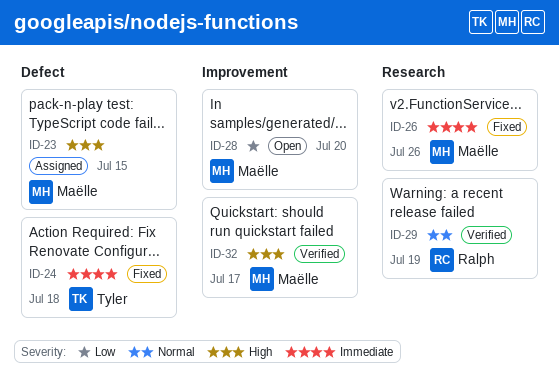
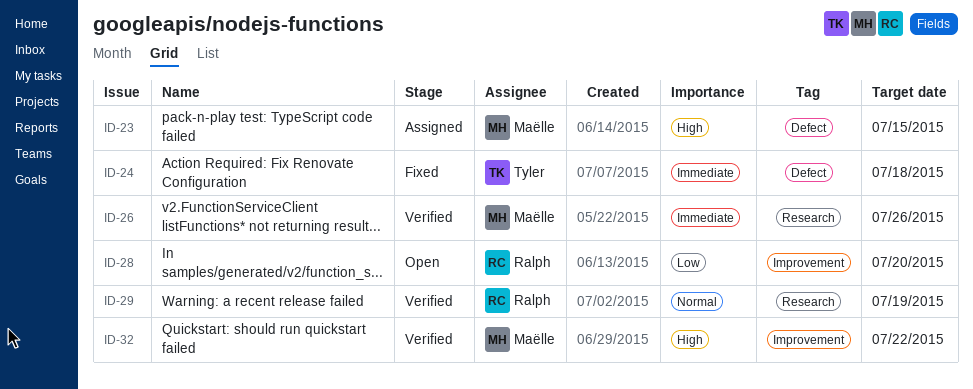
ID-26, status: Fixed -> Verified
ID-28, owner: Maëlle -> Ralph
ID-32, due: Jul 17 -> Jul 22

